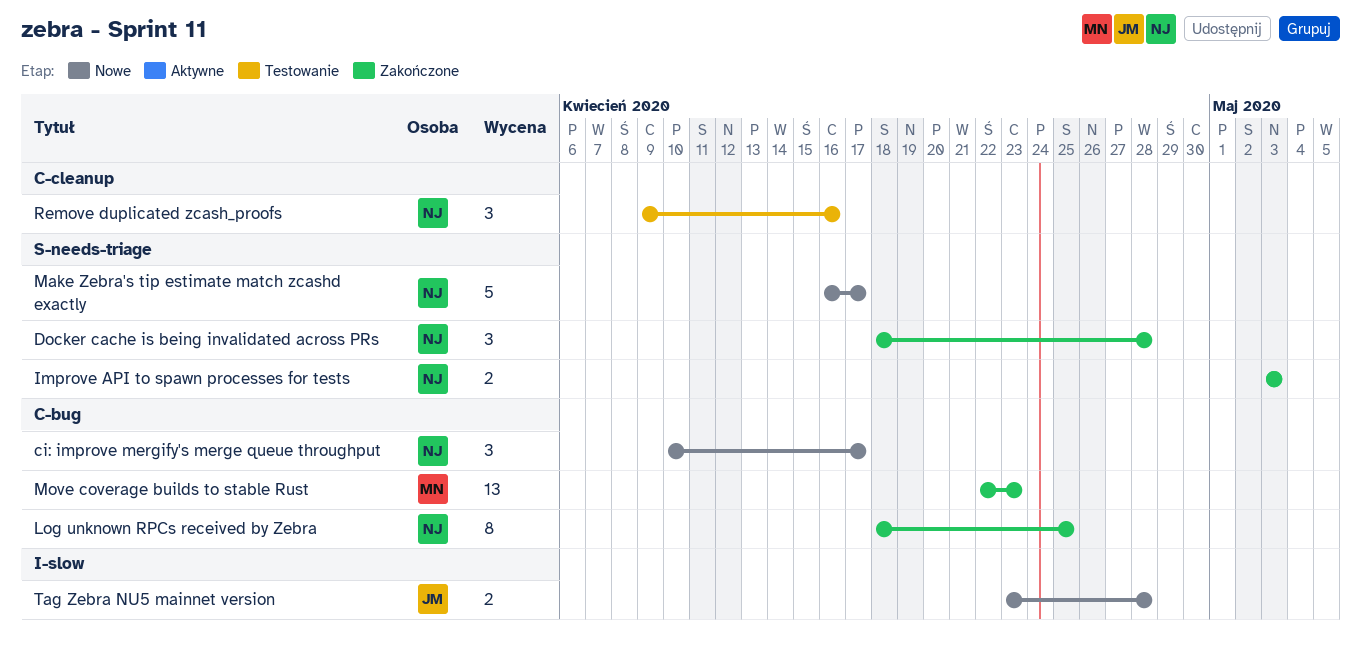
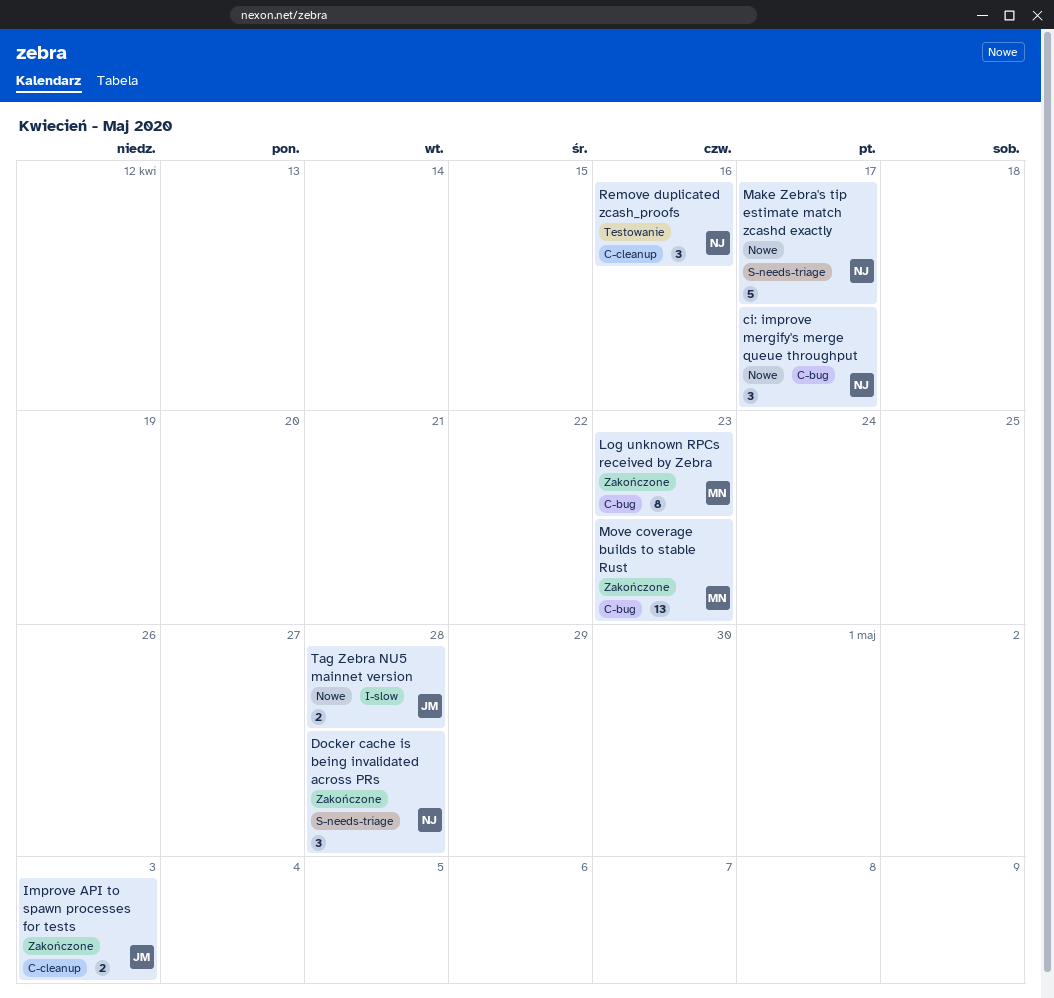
Improve API to spawn processes for tests, owner: NJ -> JM
Improve API to spawn processes for tests, label: S-needs-triage -> C-cleanup
Log unknown RPCs received by Zebra, owner: NJ -> MN
Log unknown RPCs received by Zebra, due: Apr 25 -> Apr 23

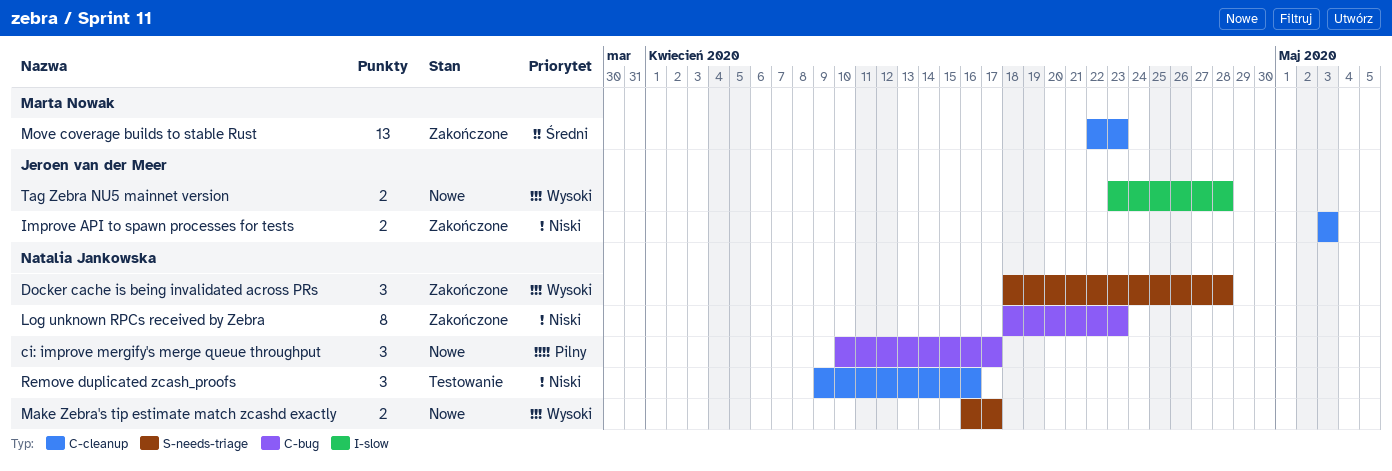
Log unknown RPCs received by Zebra, owner: Marta Nowak -> Natalia Jankowska
Make Zebra's tip estimate match zcashd exactly, estimate: 5 -> 2
Move coverage builds to stable Rust, label: C-bug -> C-cleanup

